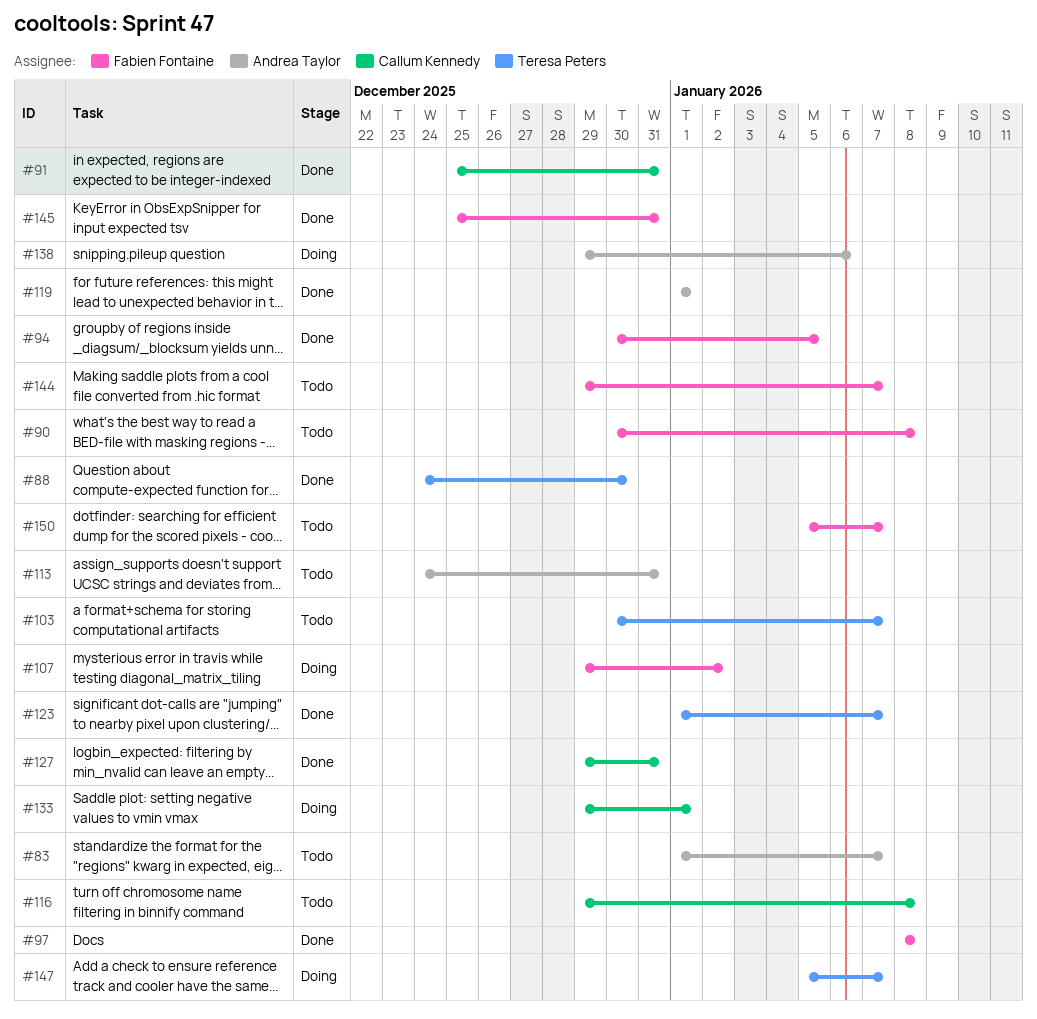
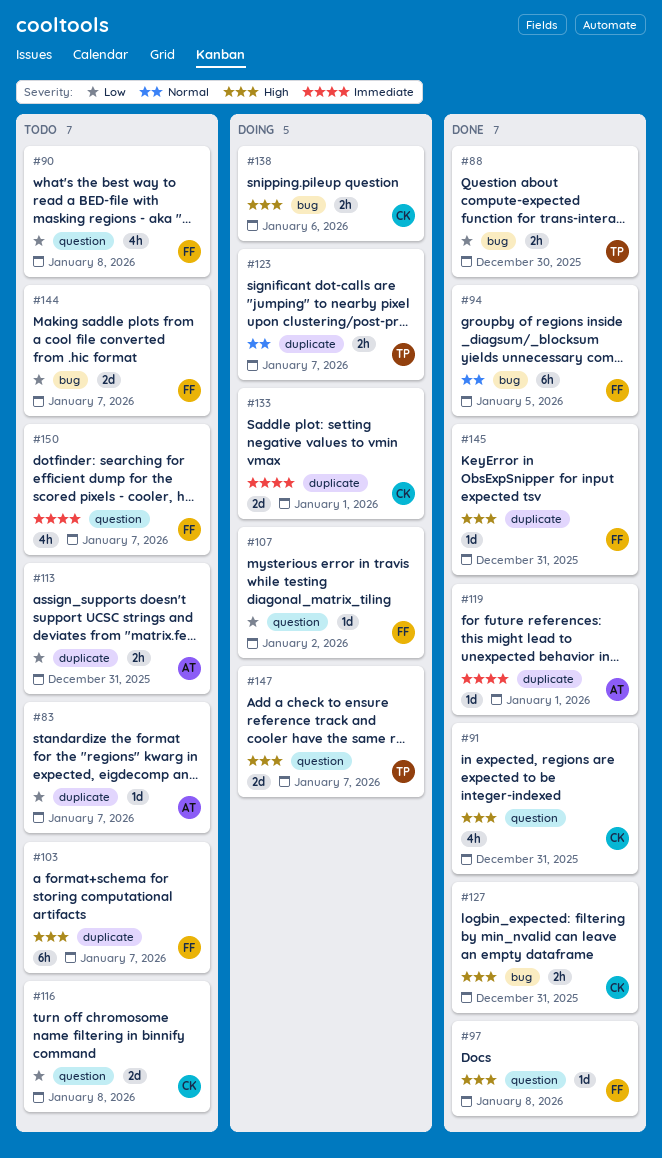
#103, owner: Teresa Peters -> Fabien Fontaine
#123, status: Done -> Doing
#138, owner: Andrea Taylor -> Callum Kennedy

